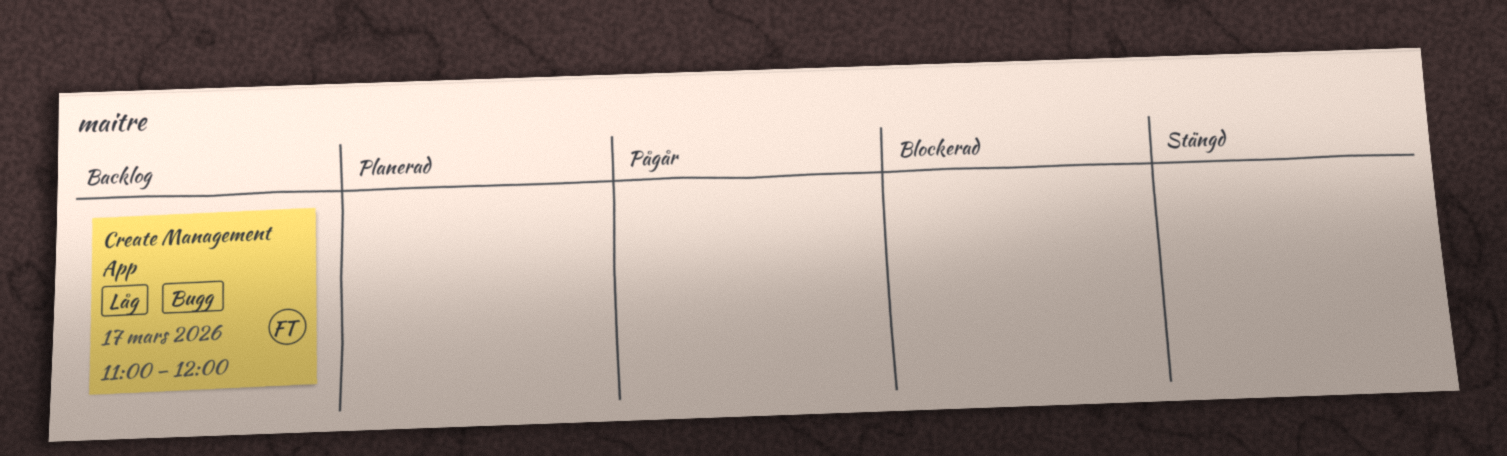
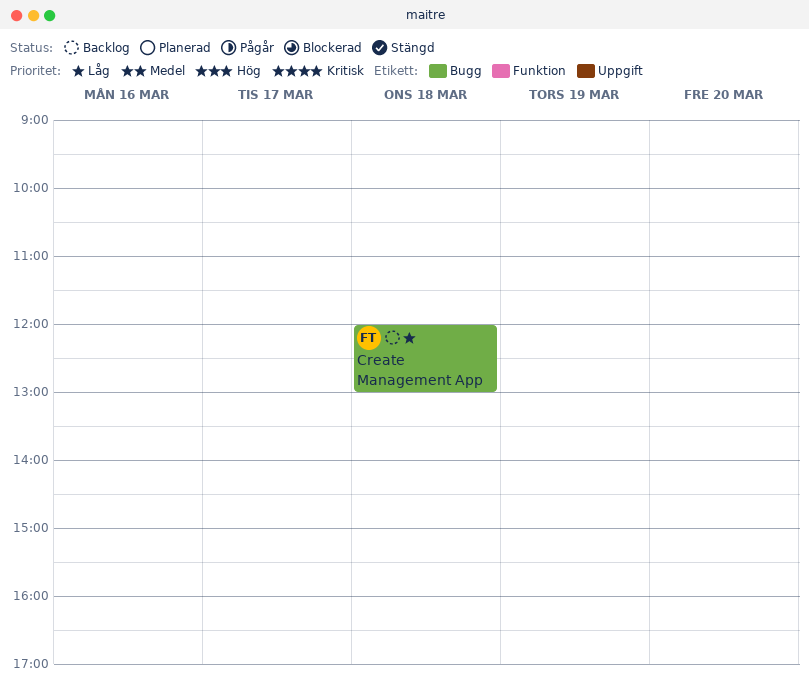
Create Management App, day: Mar 17 -> Mar 18
Create Management App, begins: 11:00 -> 12:00
Create Management App, ends: 12:00 -> 13:00

